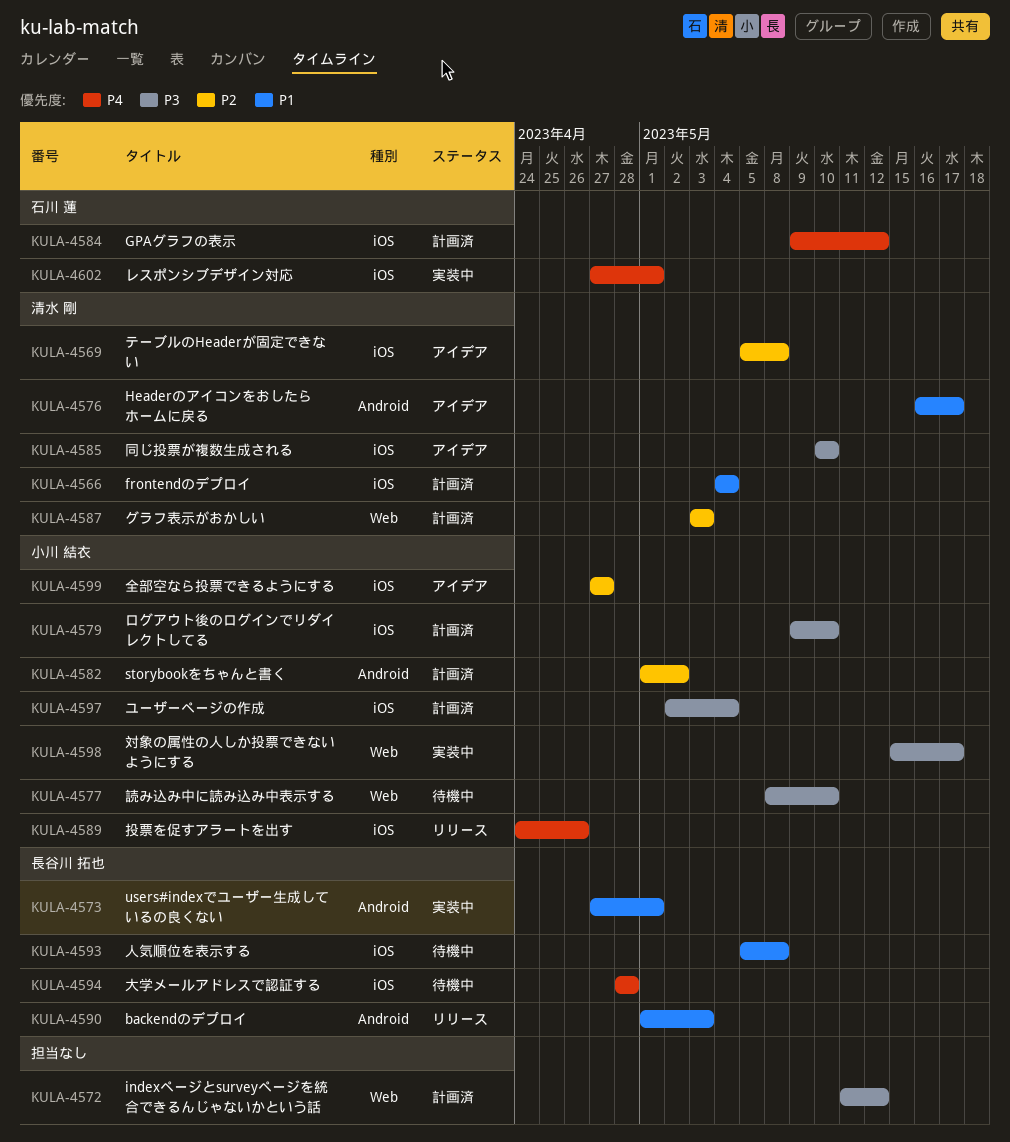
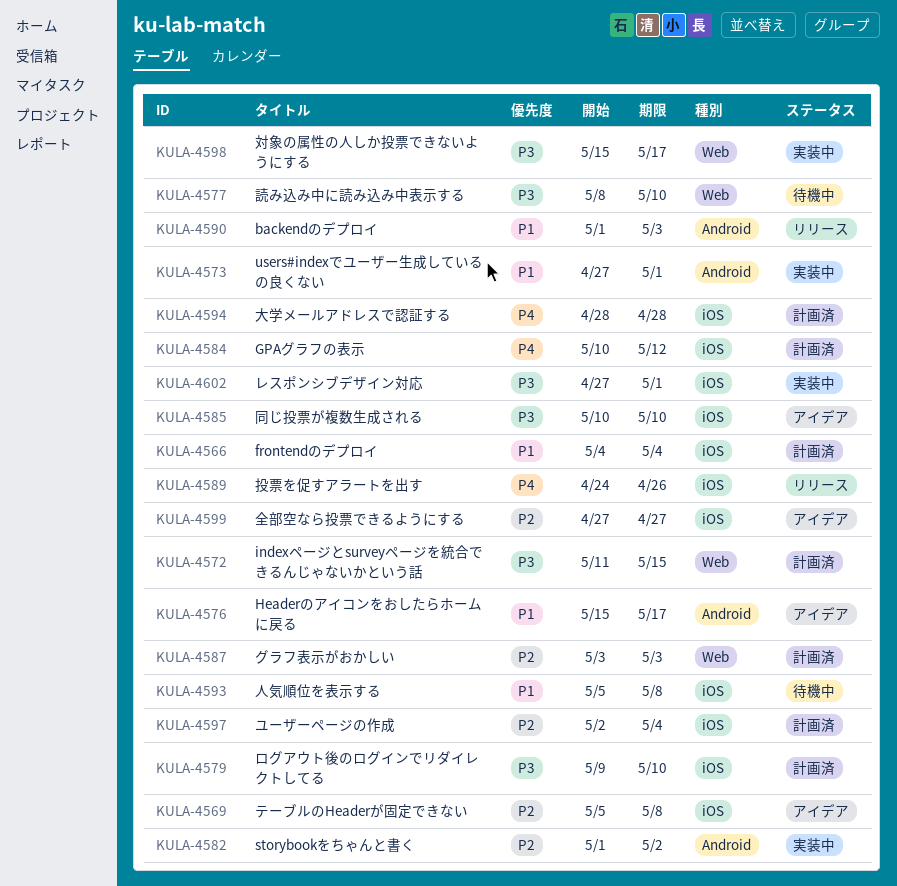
KULA-4572, due: May 12 -> May 15
KULA-4576, start: May 16 -> May 15
KULA-4582, status: 計画済 -> 実装中
KULA-4584, start: May 9 -> May 10
KULA-4594, status: 待機中 -> 計画済
KULA-4597, priority: P3 -> P2
KULA-4602, priority: P4 -> P3

